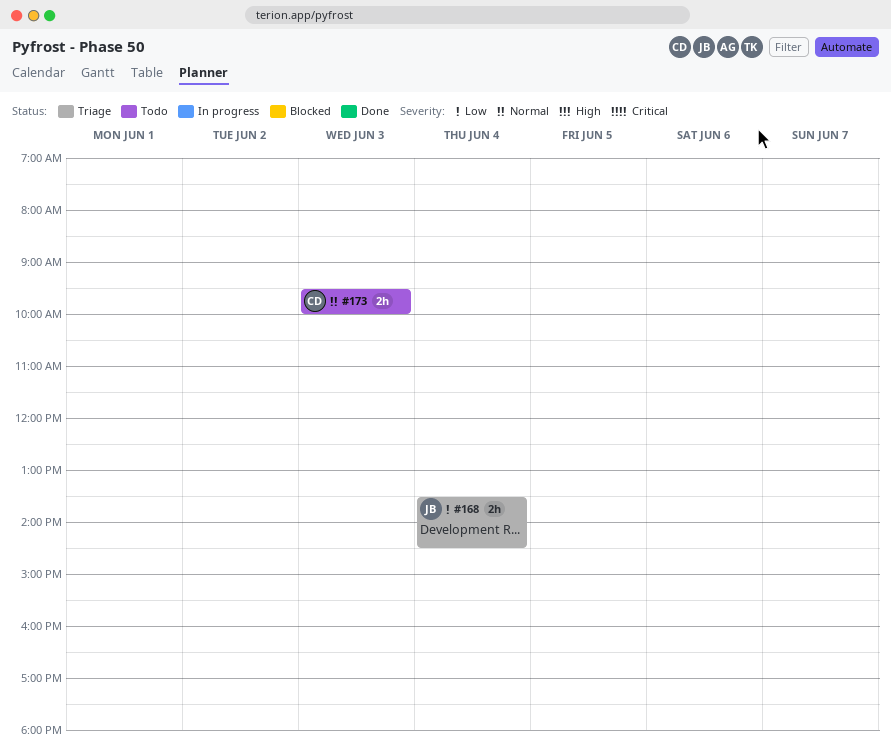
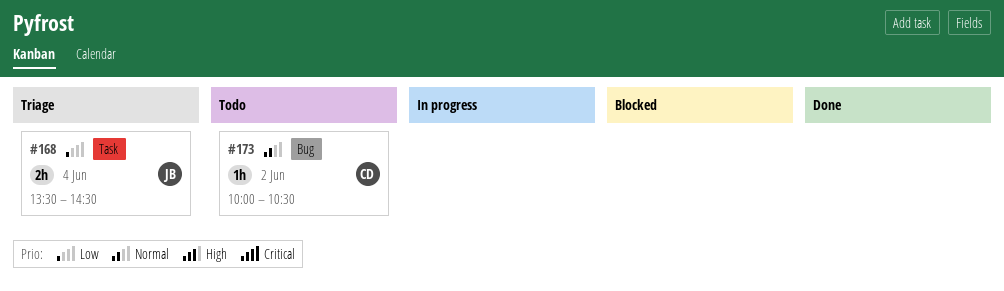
#173, estimate: 2h -> 1h
#173, day: Jun 3 -> Jun 2
#173, begins: 09:30 -> 10:00
#173, ends: 10:00 -> 10:30

